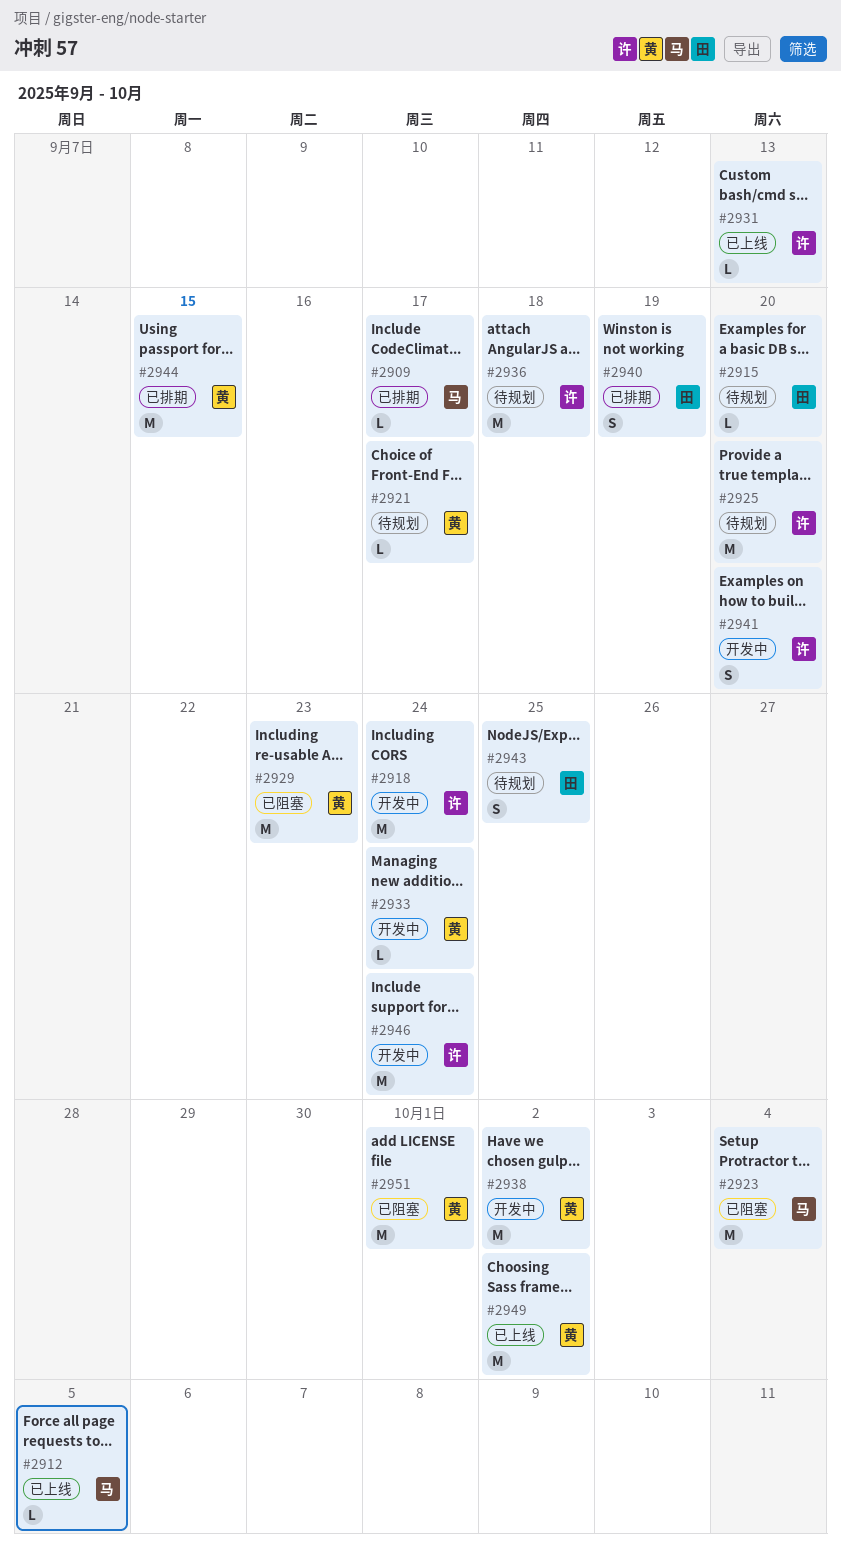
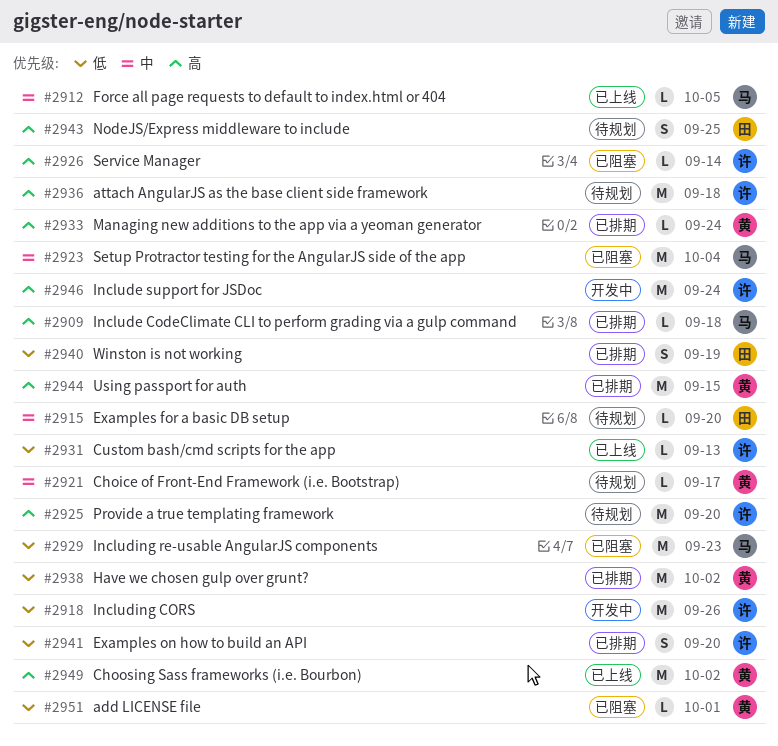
#2909, due: Sep 17 -> Sep 18
#2918, due: Sep 24 -> Sep 26
#2926: none -> present
#2929, owner: 黄 -> 马
#2933, status: 开发中 -> 已排期
#2938, status: 开发中 -> 已排期
#2941, status: 开发中 -> 已排期
#2951, estimate: M -> L

